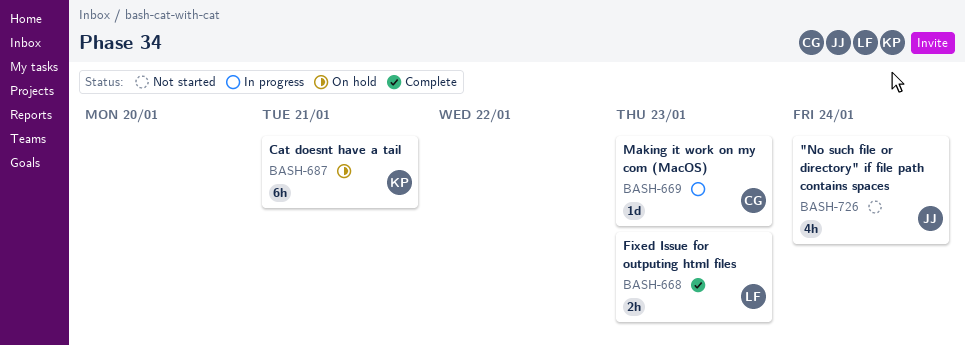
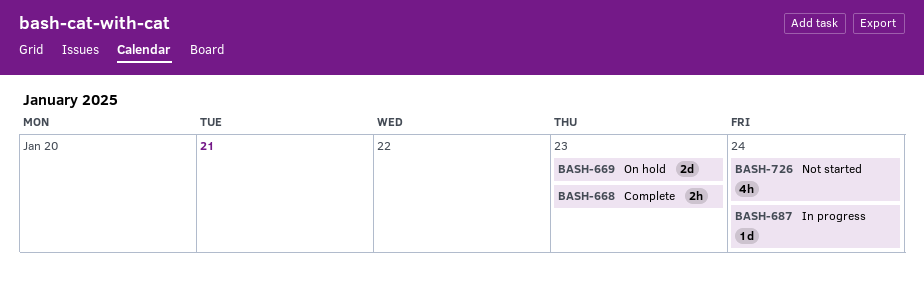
BASH-669, status: In progress -> On hold
BASH-669, estimate: 1d -> 2d
BASH-687, status: On hold -> In progress
BASH-687, estimate: 6h -> 1d
BASH-687, due: Jan 21 -> Jan 24

